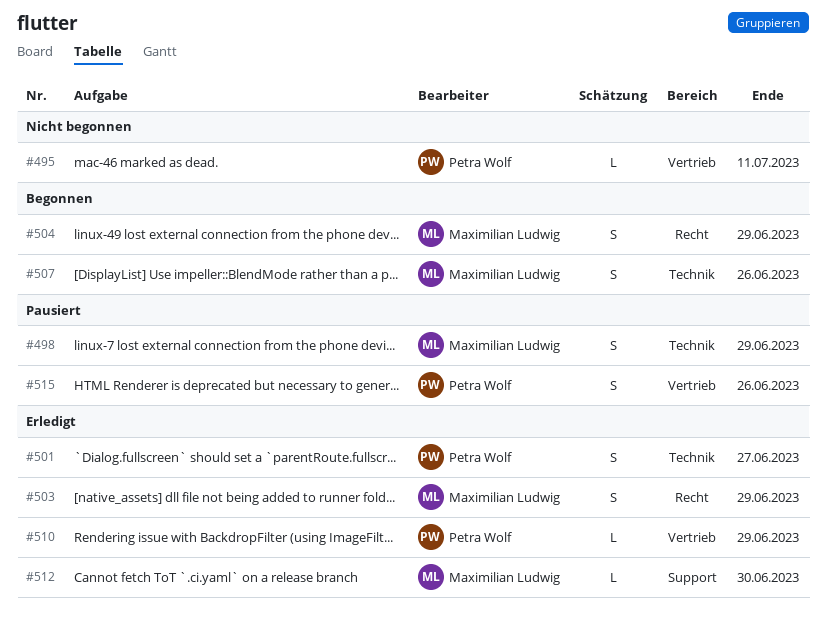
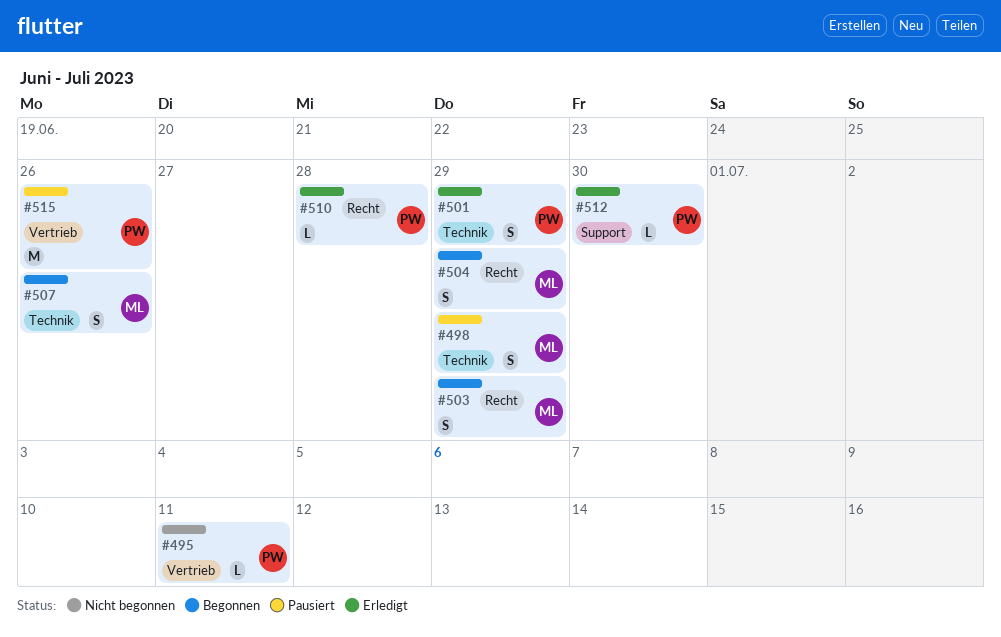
#501, due: Jun 27 -> Jun 29
#503, status: Erledigt -> Begonnen
#510, label: Vertrieb -> Recht
#510, due: Jun 29 -> Jun 28
#512, owner: Maximilian Ludwig -> Petra Wolf
#515, estimate: S -> M

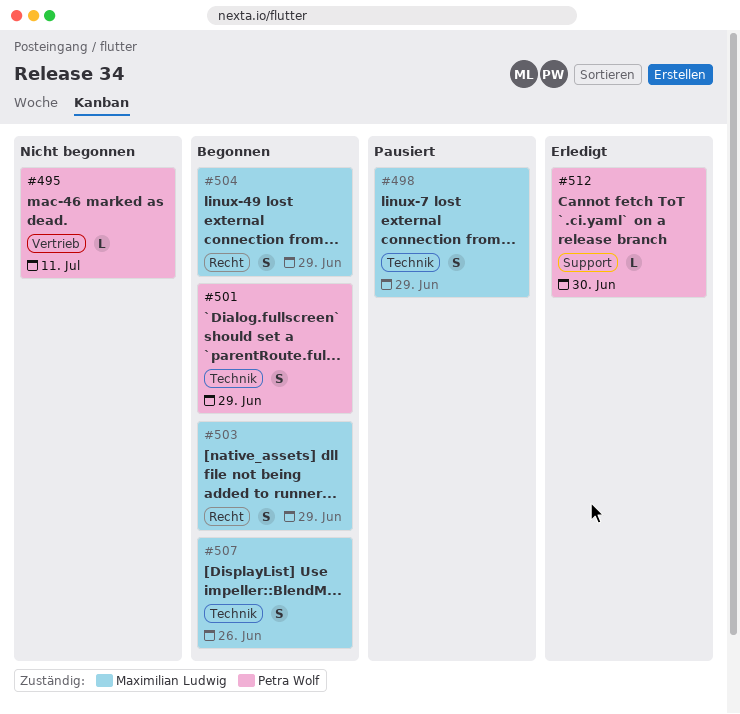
#501, status: Erledigt -> Begonnen
#510: present -> none
#515: present -> none

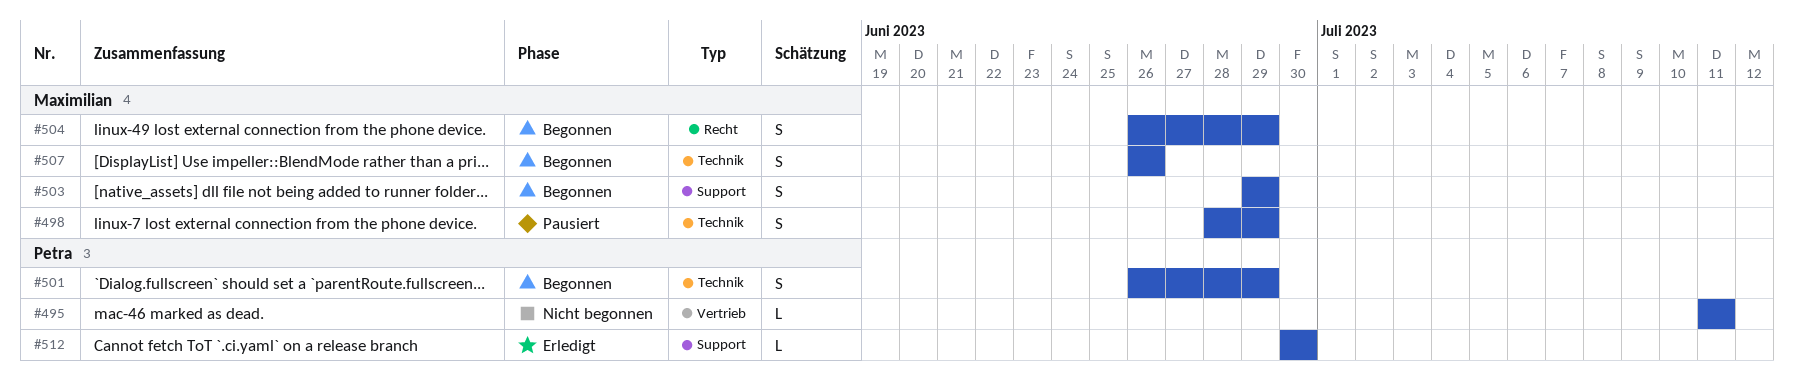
#503, label: Recht -> Support

